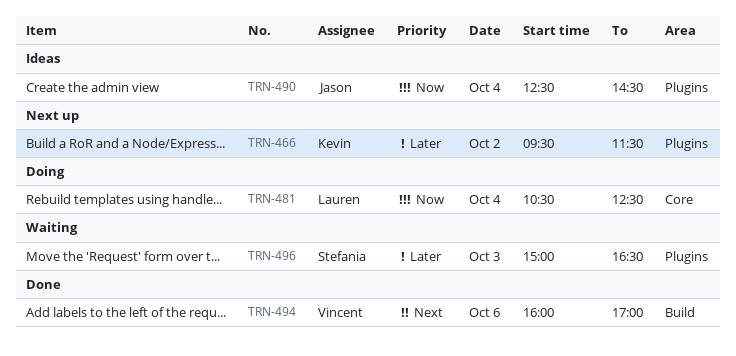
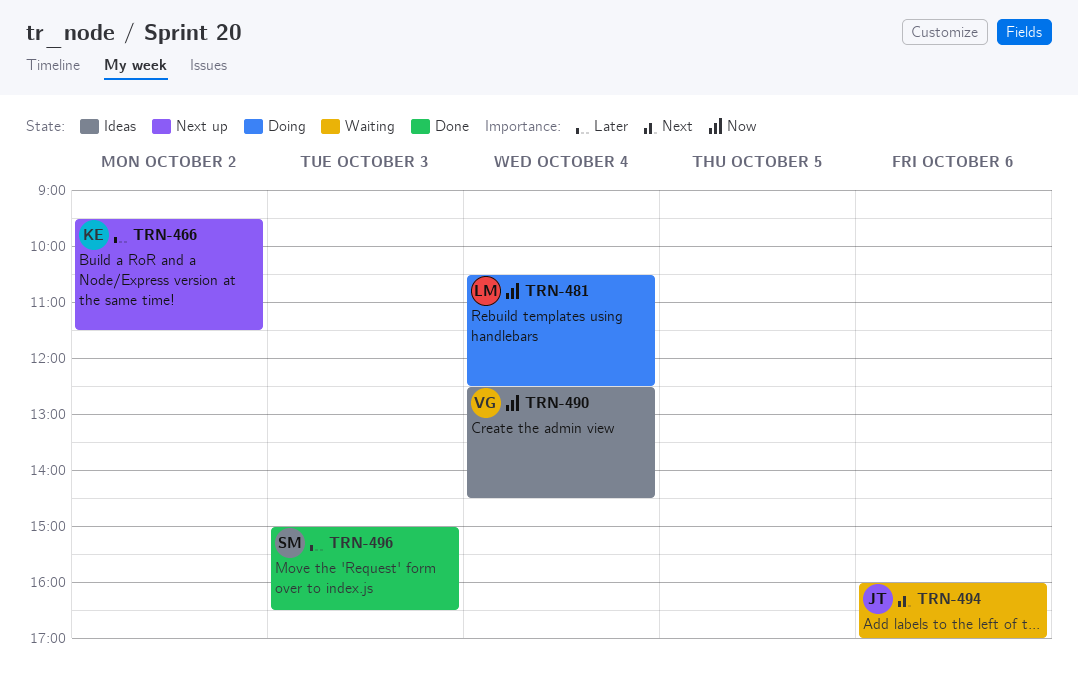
TRN-490, owner: Jason -> Vincent
TRN-494, status: Done -> Waiting
TRN-494, owner: Vincent -> Jason
TRN-496, status: Waiting -> Done

